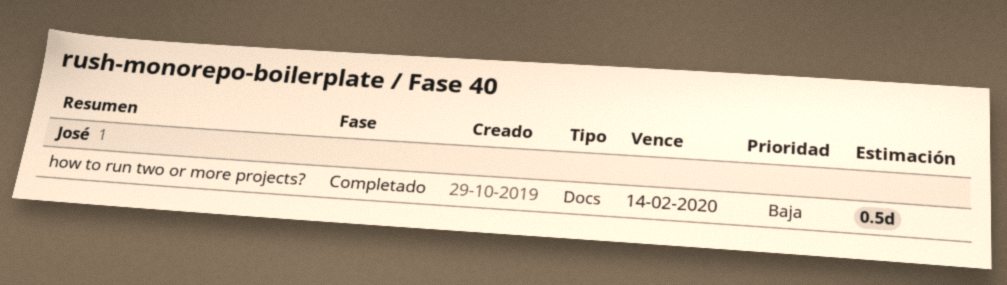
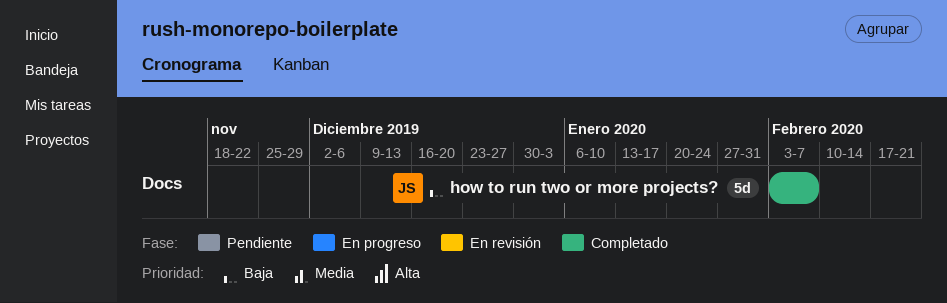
how to run two or more projects?, estimate: 0.5d -> 5d
how to run two or more projects?, due: Feb 14 -> Feb 7

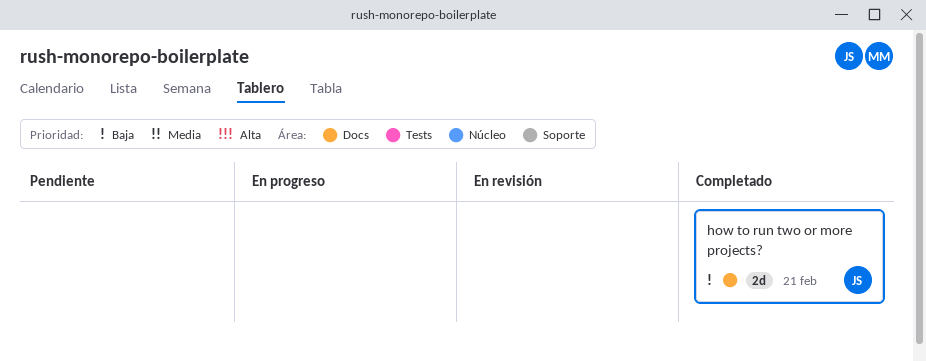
how to run two or more projects?, estimate: 5d -> 2d
how to run two or more projects?, due: Feb 7 -> Feb 21

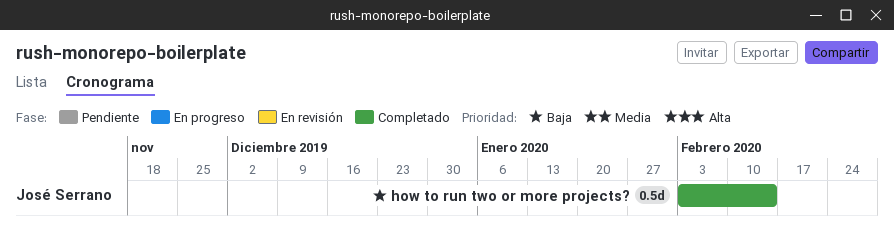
how to run two or more projects?, estimate: 2d -> 0.5d
how to run two or more projects?, due: Feb 21 -> Feb 14

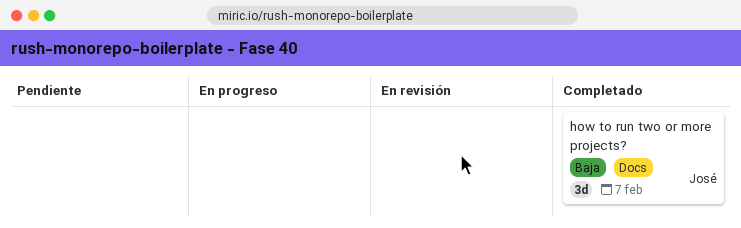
how to run two or more projects?, estimate: 0.5d -> 3d
how to run two or more projects?, due: Feb 14 -> Feb 7

